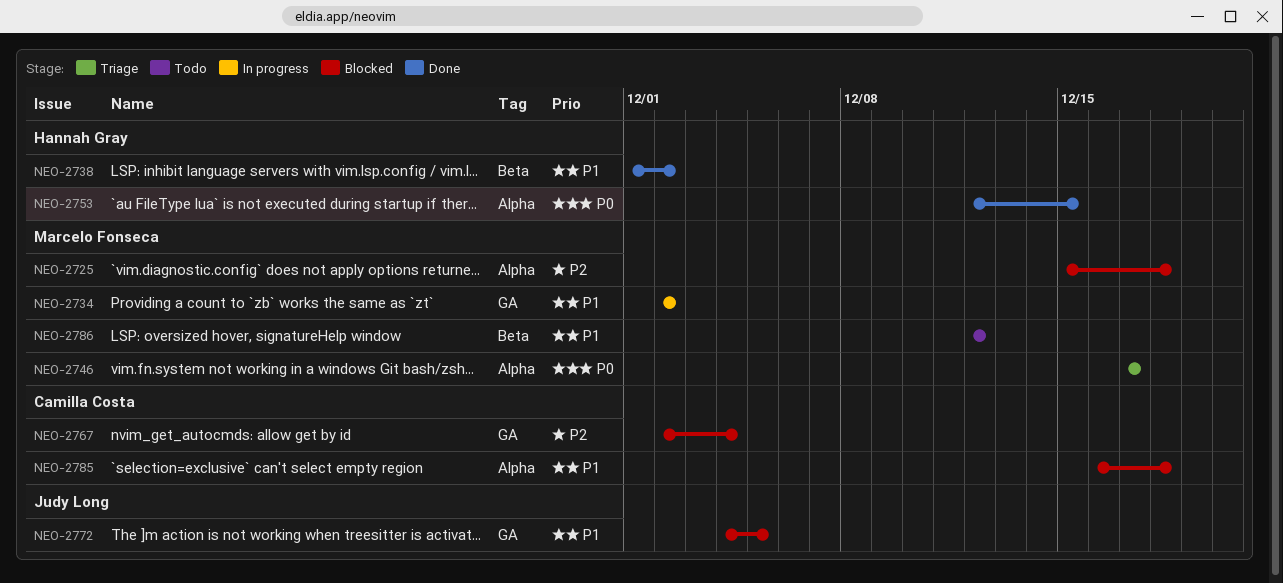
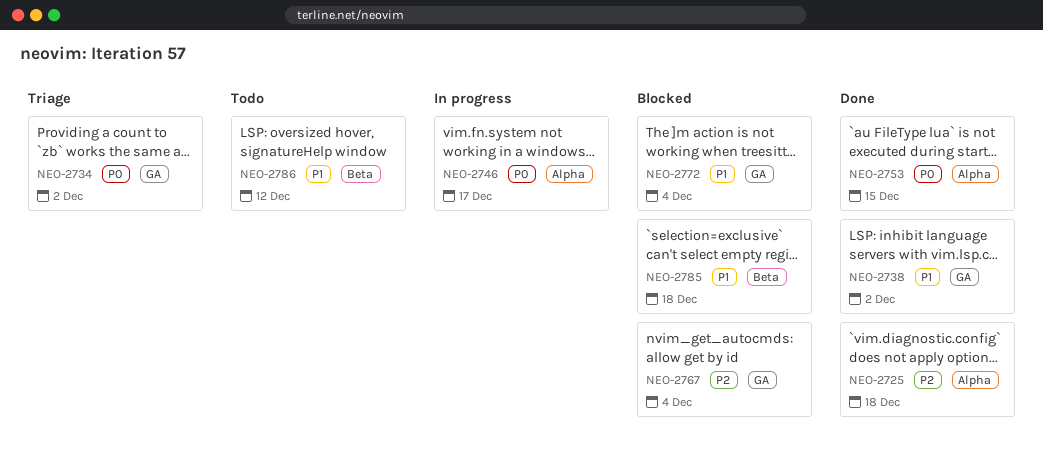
NEO-2725, status: Blocked -> Done
NEO-2734, status: In progress -> Triage
NEO-2734, priority: P1 -> P0
NEO-2738, label: Beta -> GA
NEO-2746, status: Triage -> In progress
NEO-2772, due: Dec 5 -> Dec 4
NEO-2785, label: Alpha -> Beta

